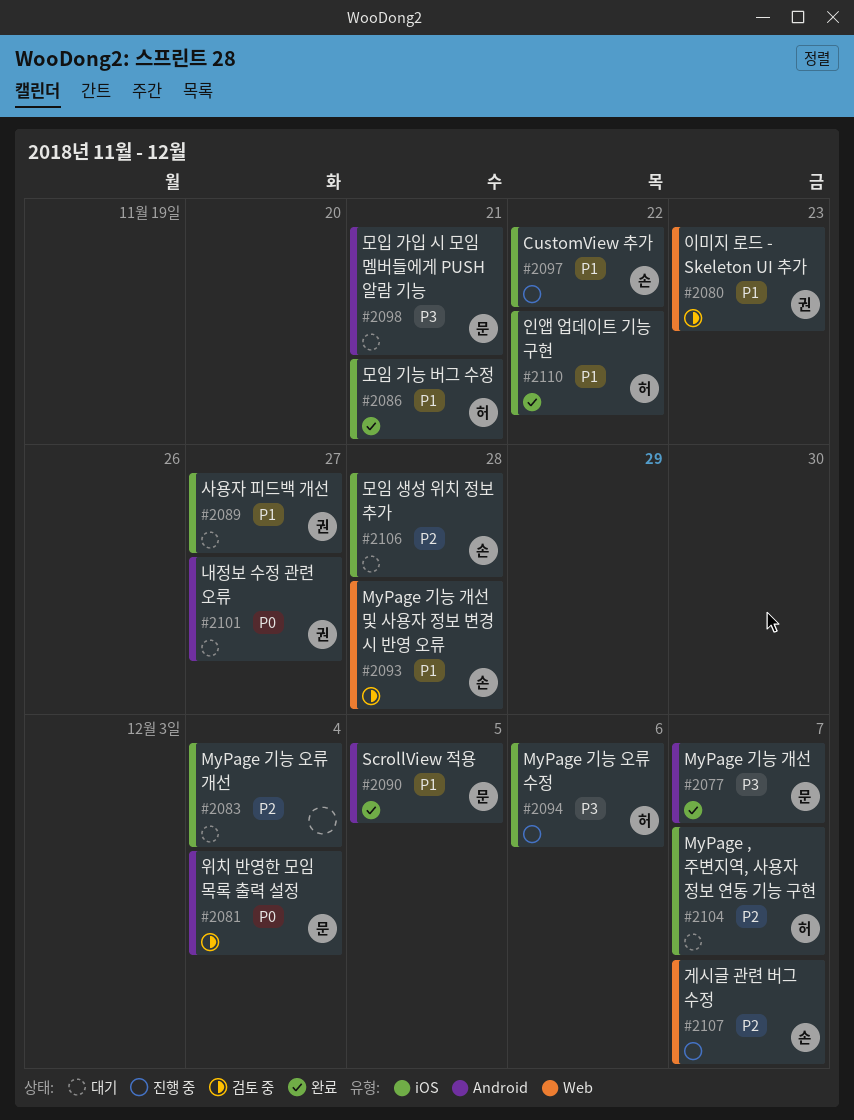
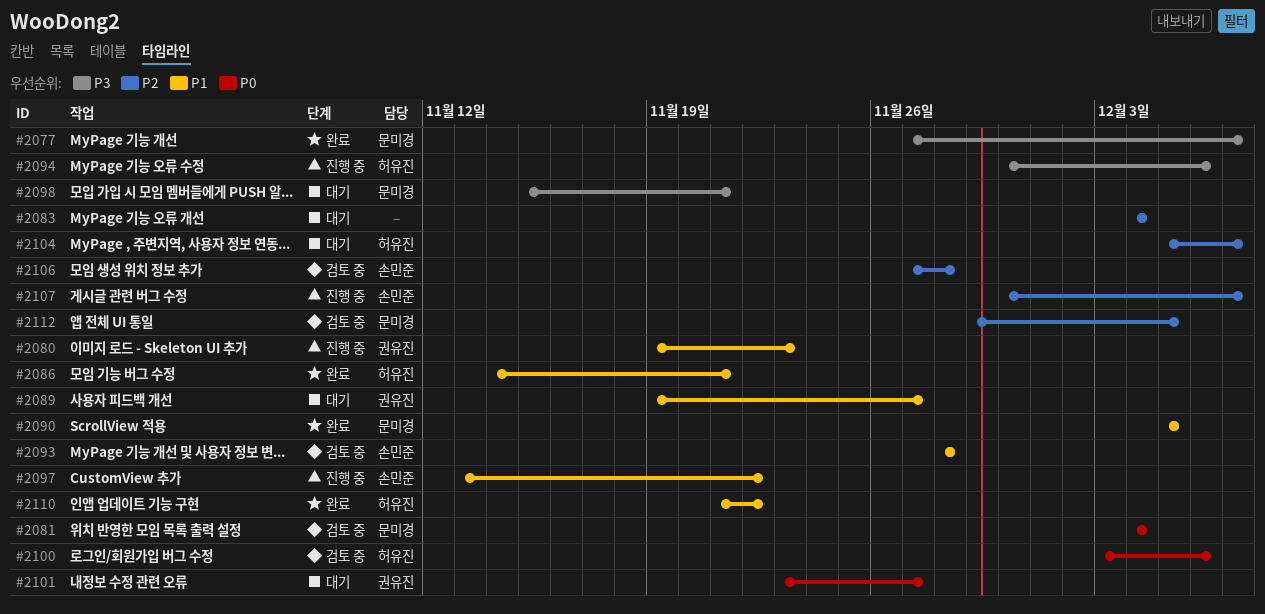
#2080, status: 검토 중 -> 진행 중
#2100: none -> present
#2106, status: 대기 -> 검토 중
#2112: none -> present

